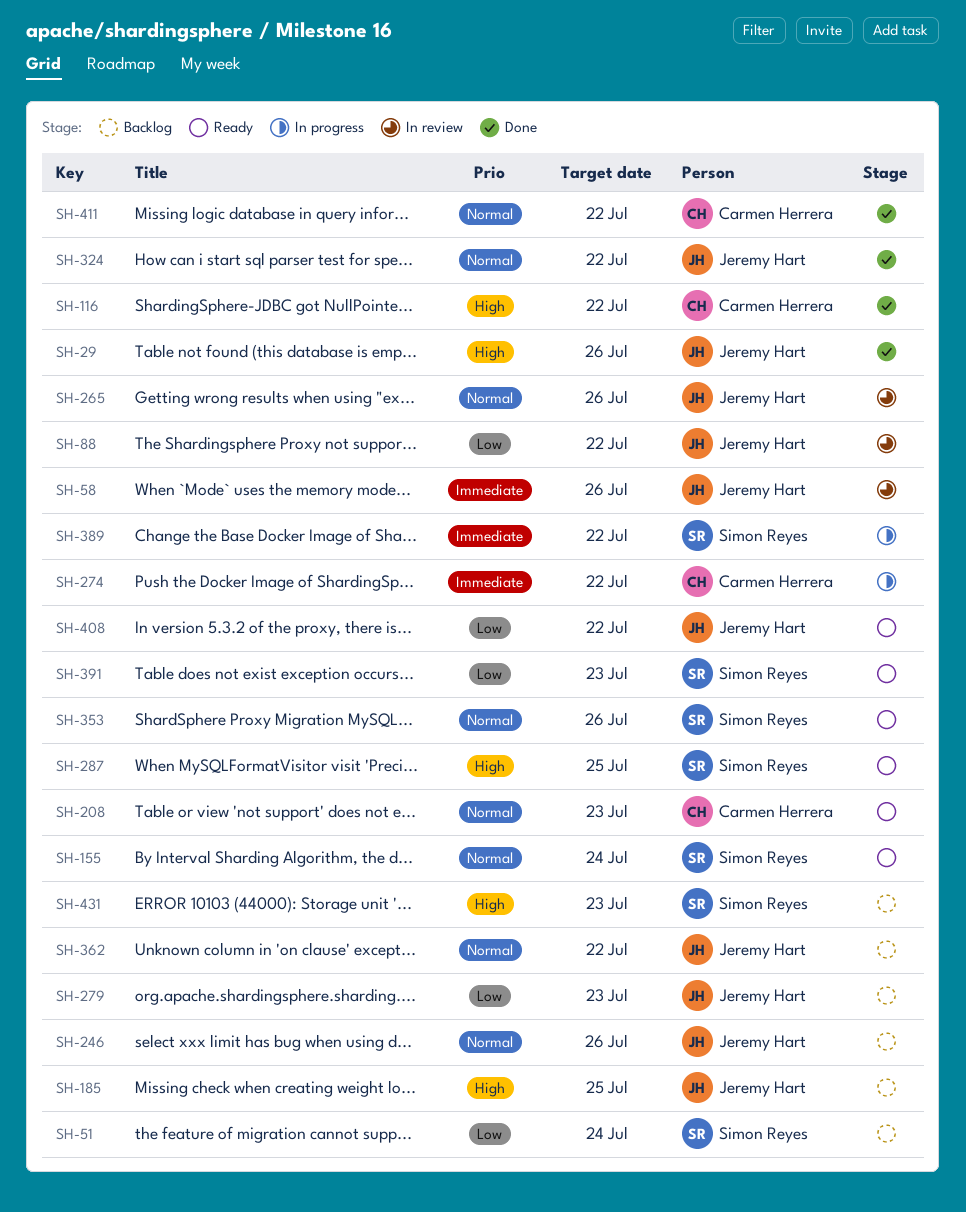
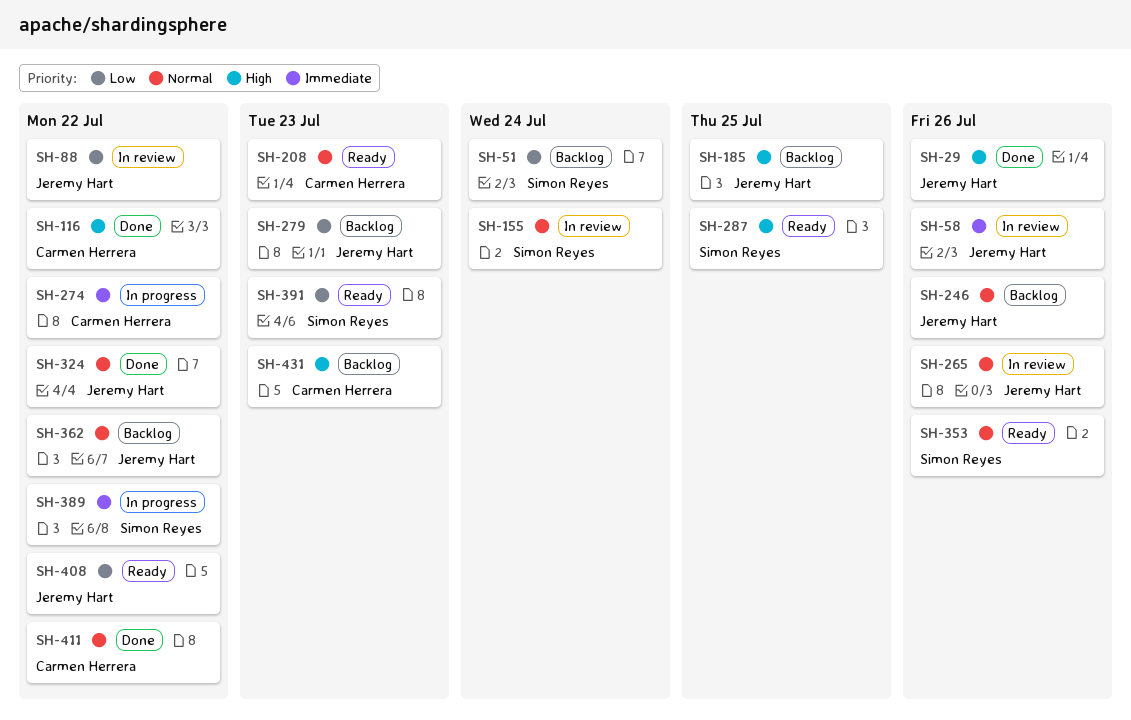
SH-155, status: Ready -> In review
SH-431, owner: Simon Reyes -> Carmen Herrera

